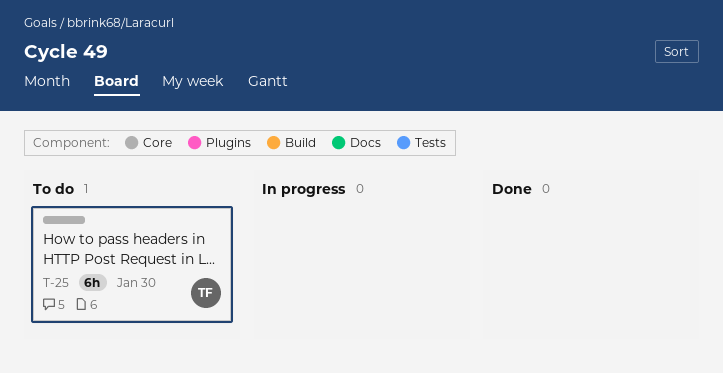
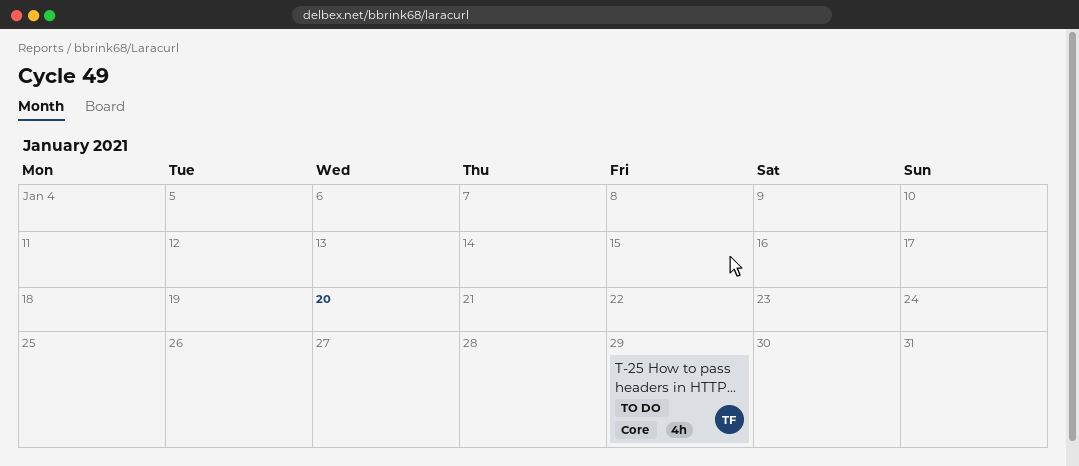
T-25, estimate: 6h -> 4h
T-25, due: Jan 30 -> Jan 29

